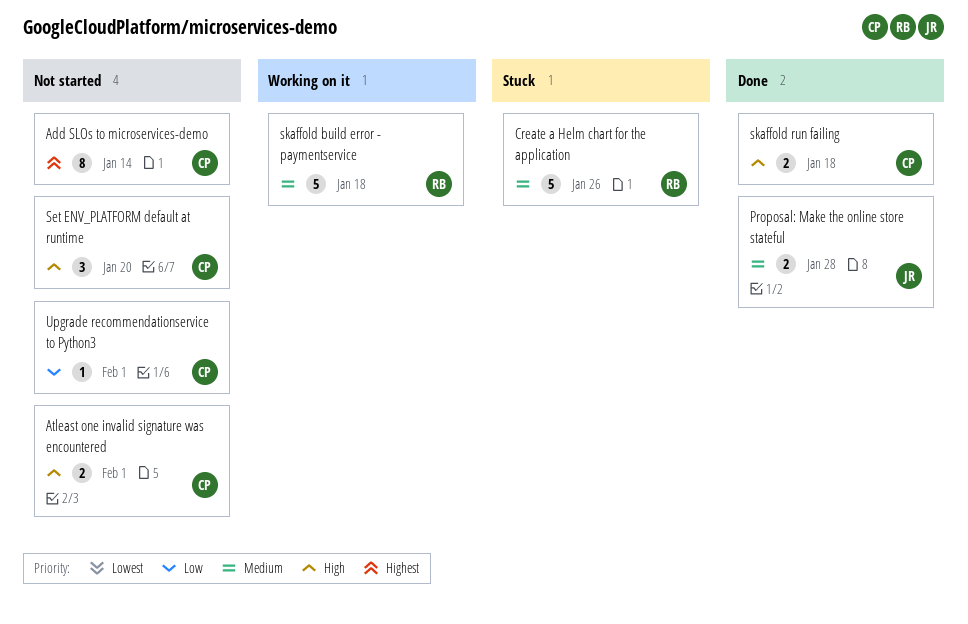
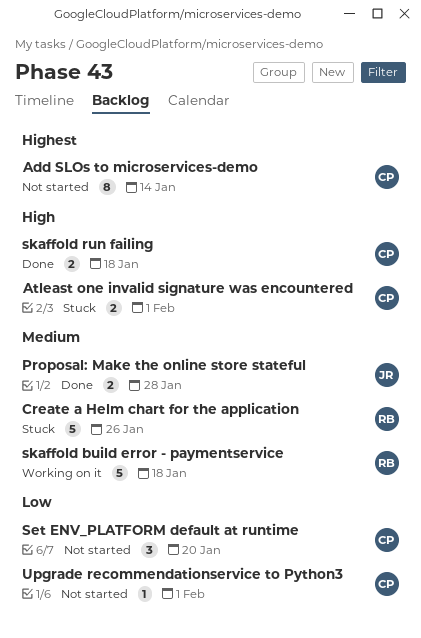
Atleast one invalid signature was encountered, status: Not started -> Stuck
Set ENV_PLATFORM default at runtime, priority: High -> Low

